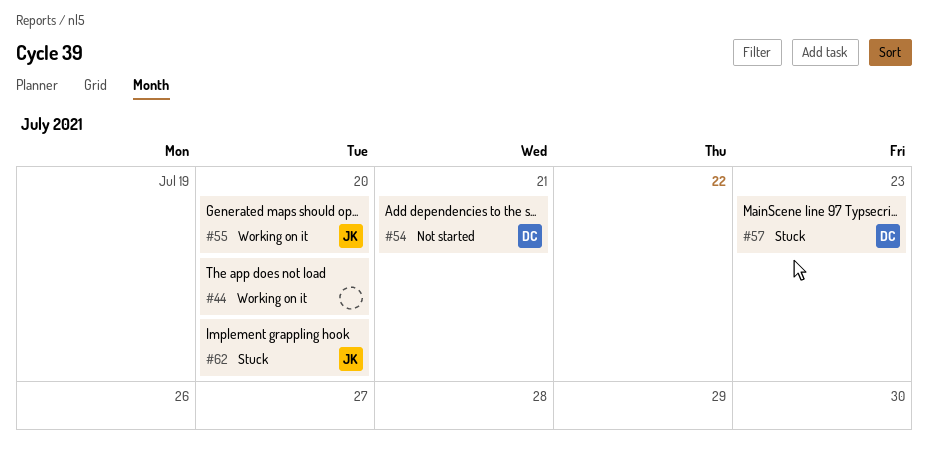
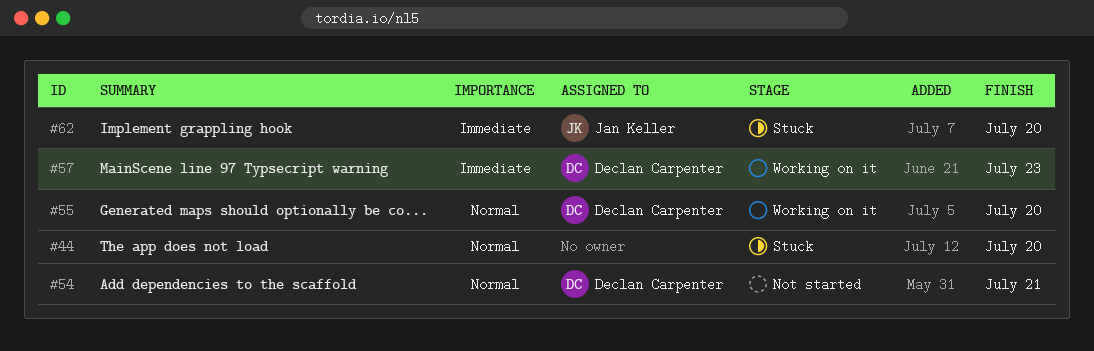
#44, status: Working on it -> Stuck
#55, owner: Jan Keller -> Declan Carpenter
#57, status: Stuck -> Working on it

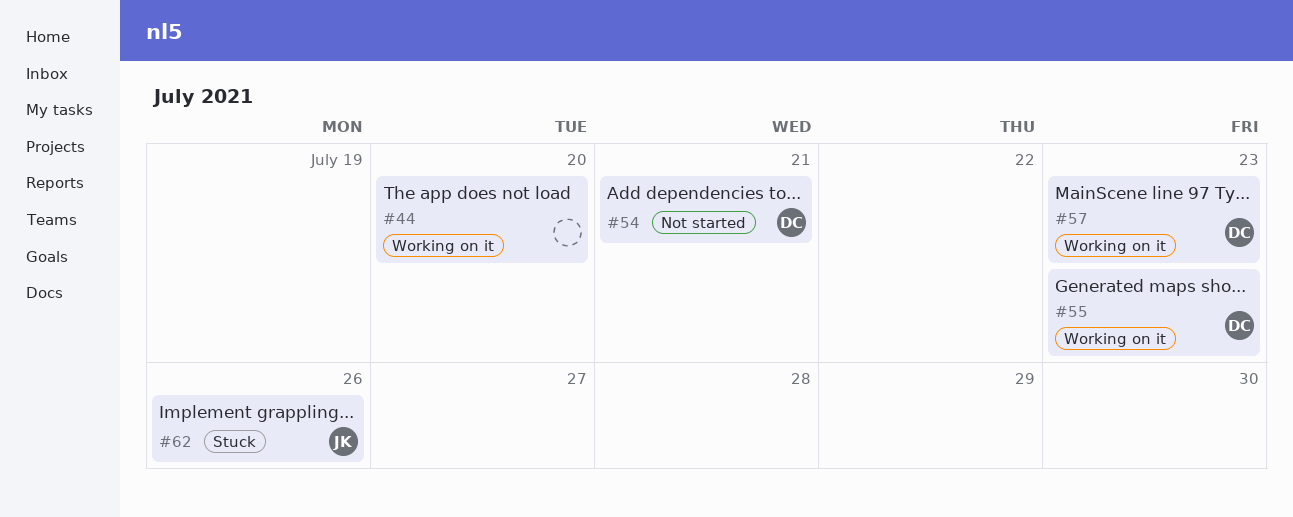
#44, status: Stuck -> Working on it
#55, due: Jul 20 -> Jul 23
#62, due: Jul 20 -> Jul 26

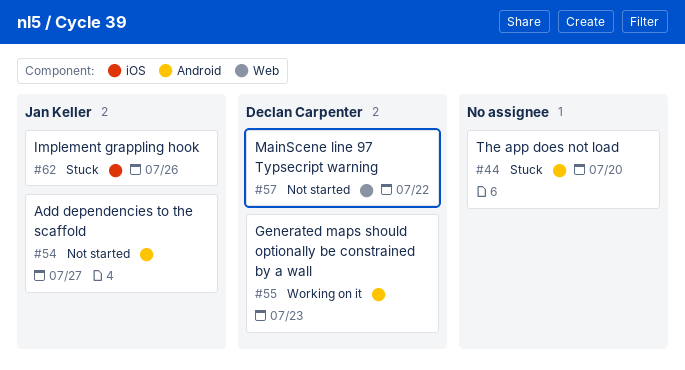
#44, status: Working on it -> Stuck
#54, owner: Declan Carpenter -> Jan Keller
#54, due: Jul 21 -> Jul 27
#57, status: Working on it -> Not started
#57, due: Jul 23 -> Jul 22

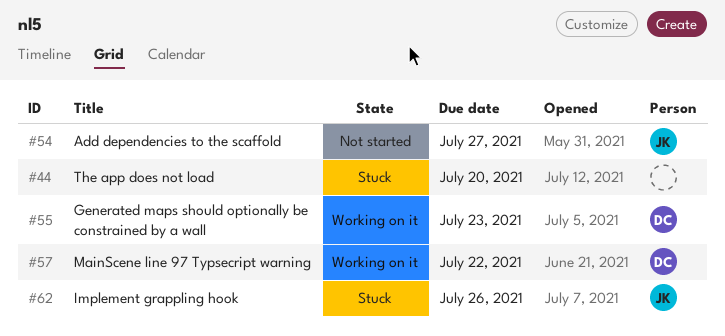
#57, status: Not started -> Working on it

